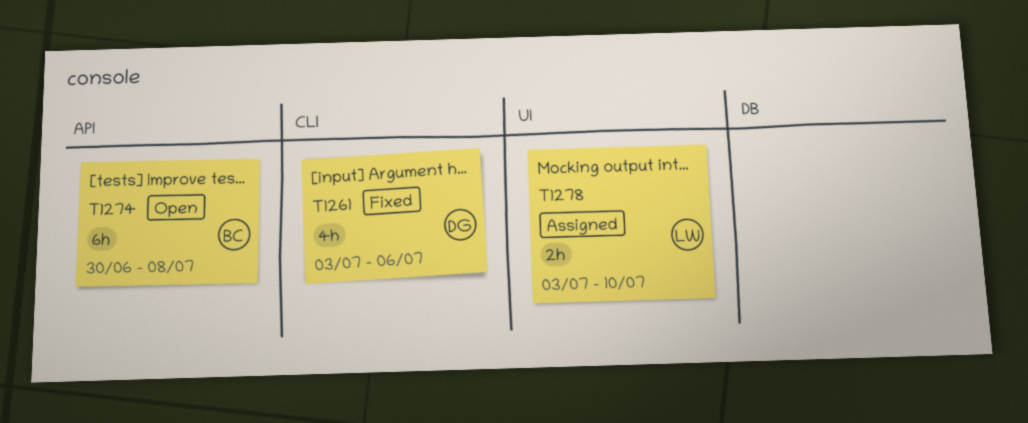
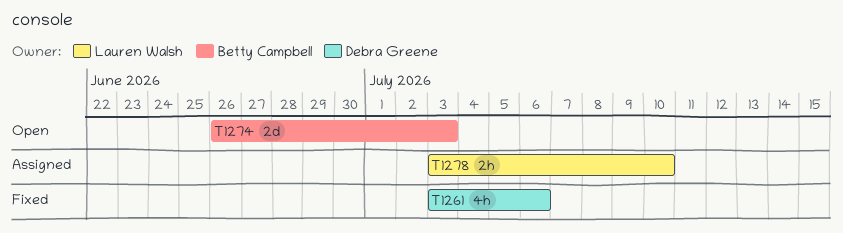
T1274, estimate: 6h -> 2d
T1274, start: Jun 30 -> Jun 26
T1274, due: Jul 8 -> Jul 3

